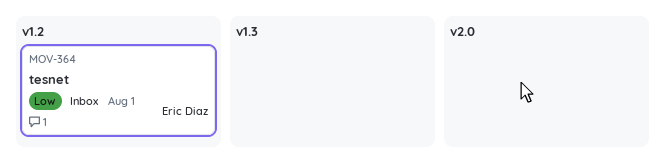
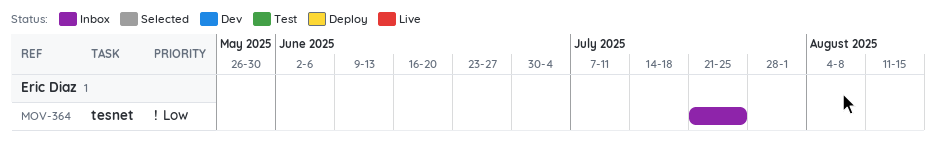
MOV-364, due: Aug 1 -> Jul 25

